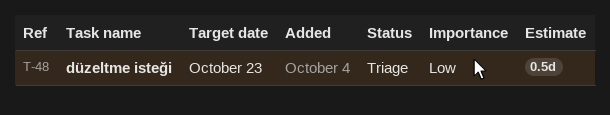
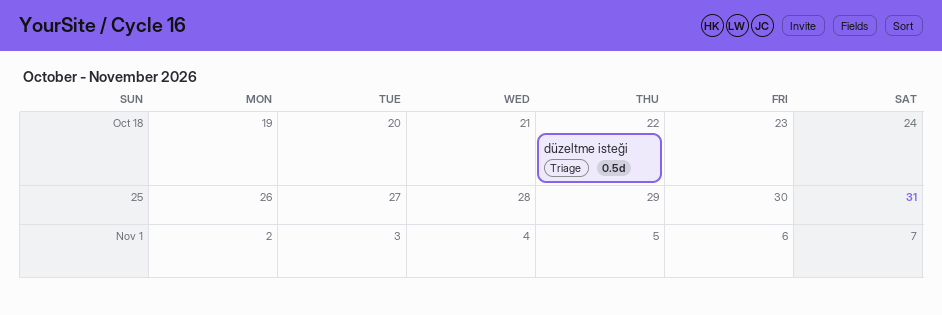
düzeltme isteği, due: Oct 23 -> Oct 22

